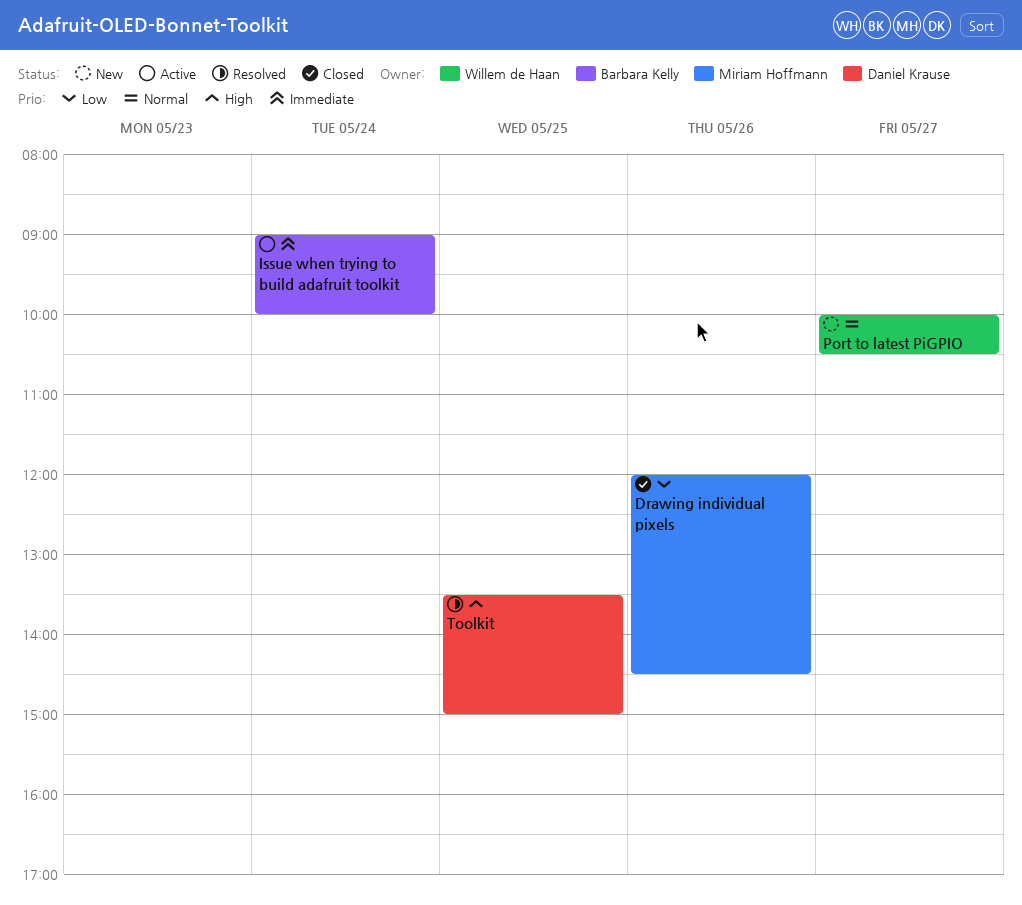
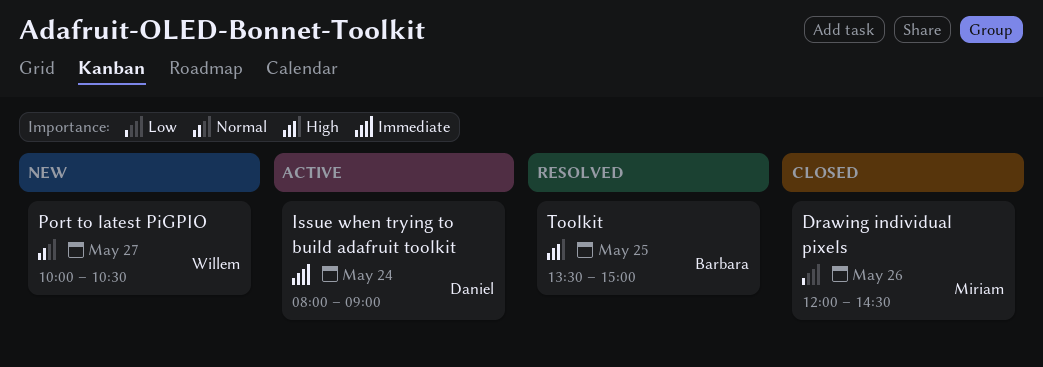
Issue when trying to build adafruit toolkit, owner: Barbara Kelly -> Daniel Krause
Issue when trying to build adafruit toolkit, begins: 09:00 -> 08:00
Issue when trying to build adafruit toolkit, ends: 10:00 -> 09:00
Toolkit, owner: Daniel Krause -> Barbara Kelly

